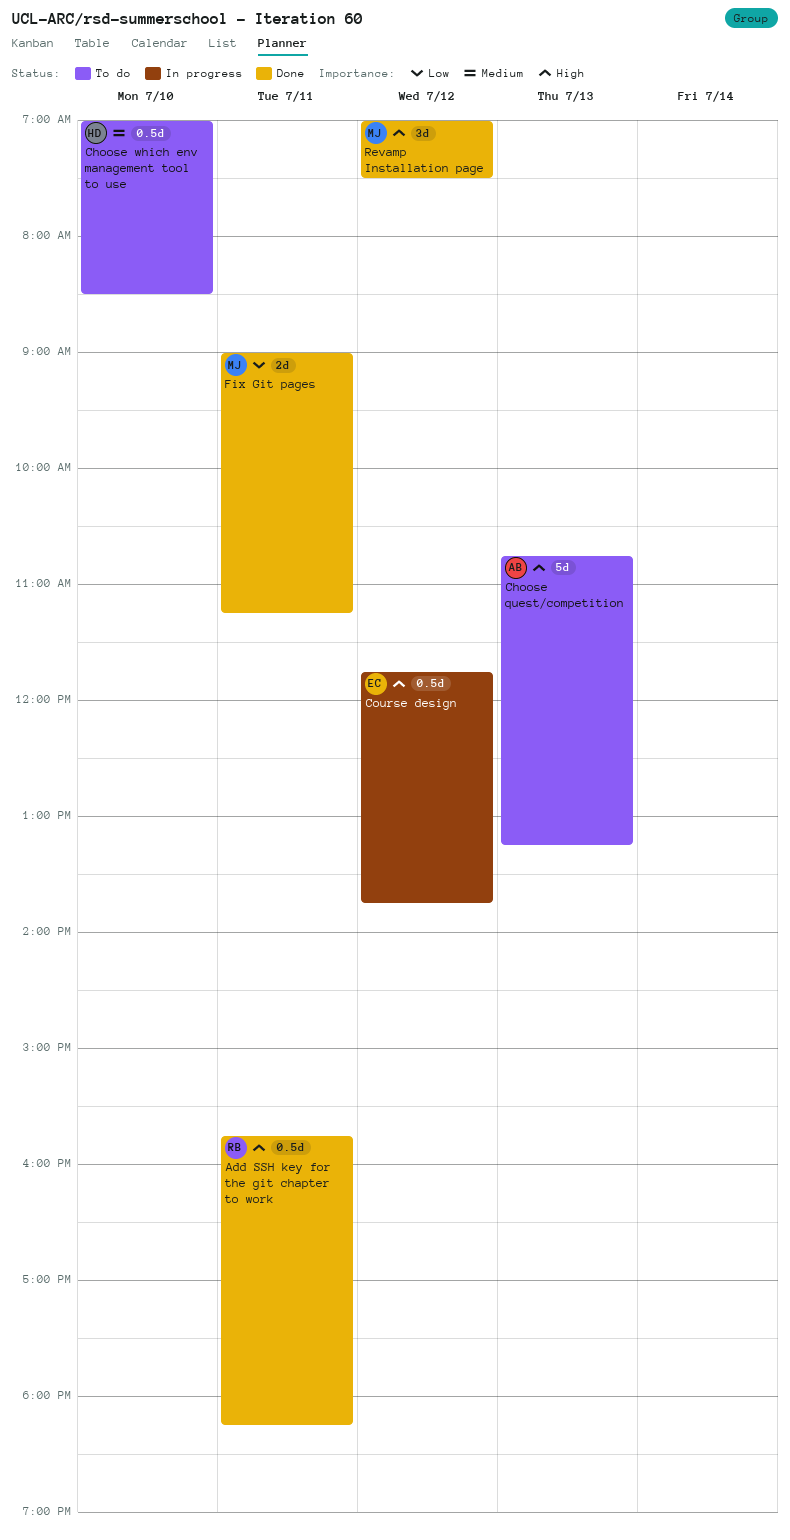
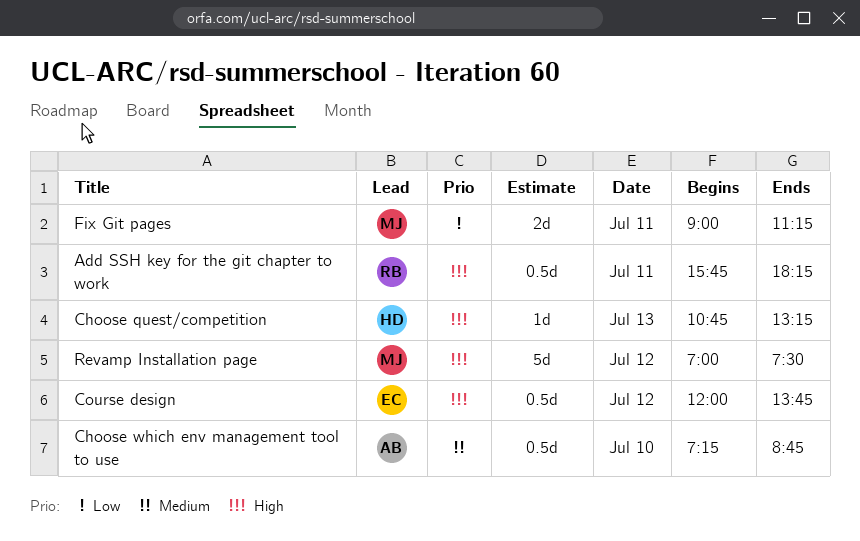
Choose quest/competition, owner: AB -> HD
Choose quest/competition, estimate: 5d -> 1d
Choose which env management tool to use, owner: HD -> AB
Choose which env management tool to use, begins: 07:00 -> 07:15
Choose which env management tool to use, ends: 08:30 -> 08:45
Course design, begins: 11:45 -> 12:00
Revamp Installation page, estimate: 3d -> 5d

